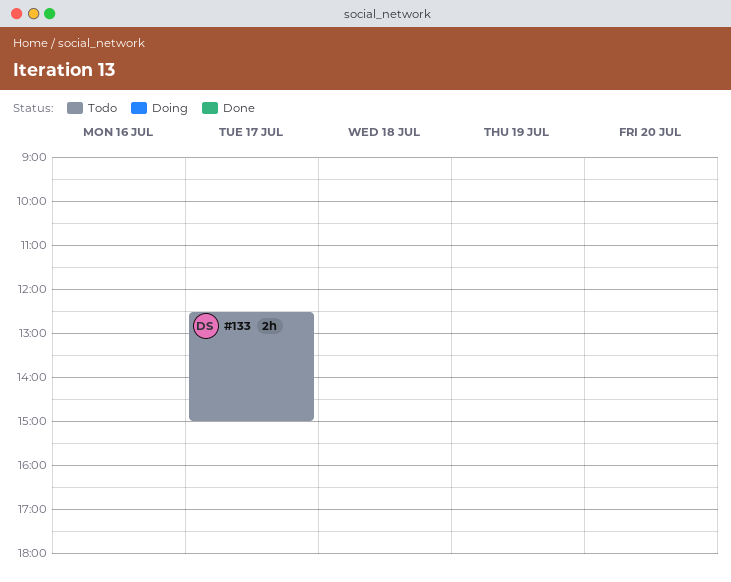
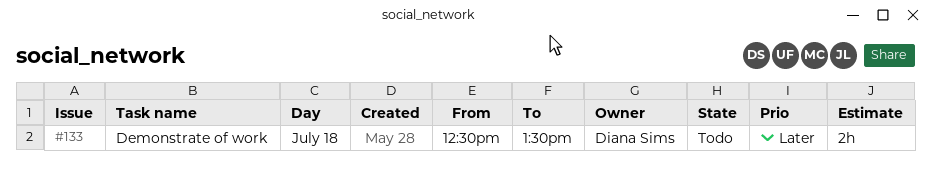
#133, day: Jul 17 -> Jul 18
#133, ends: 15:00 -> 13:30

